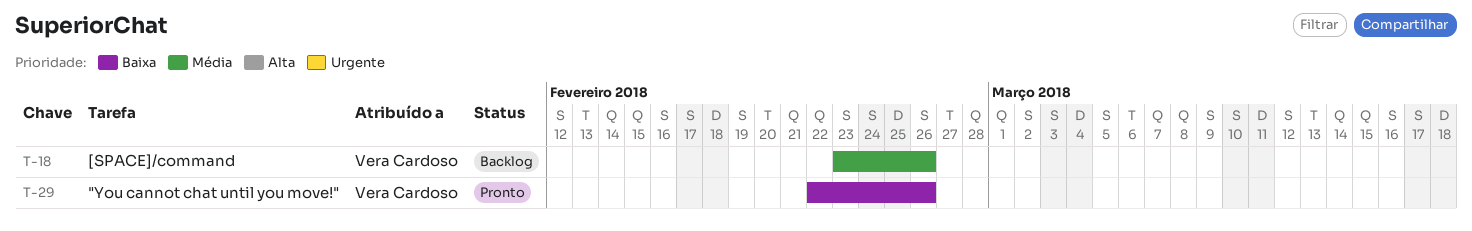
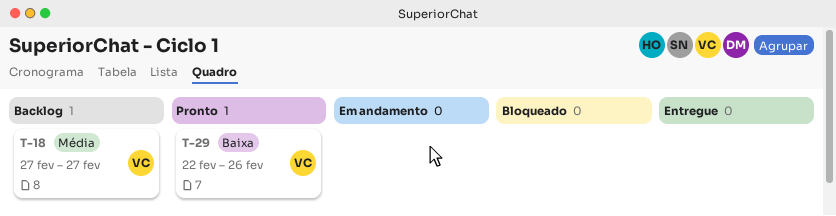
T-18, start: Feb 23 -> Feb 27
T-18, due: Feb 26 -> Feb 27

